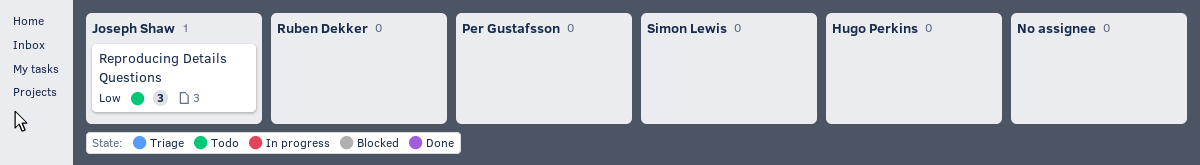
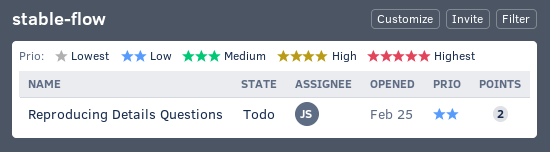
Reproducing Details Questions, estimate: 3 -> 2

